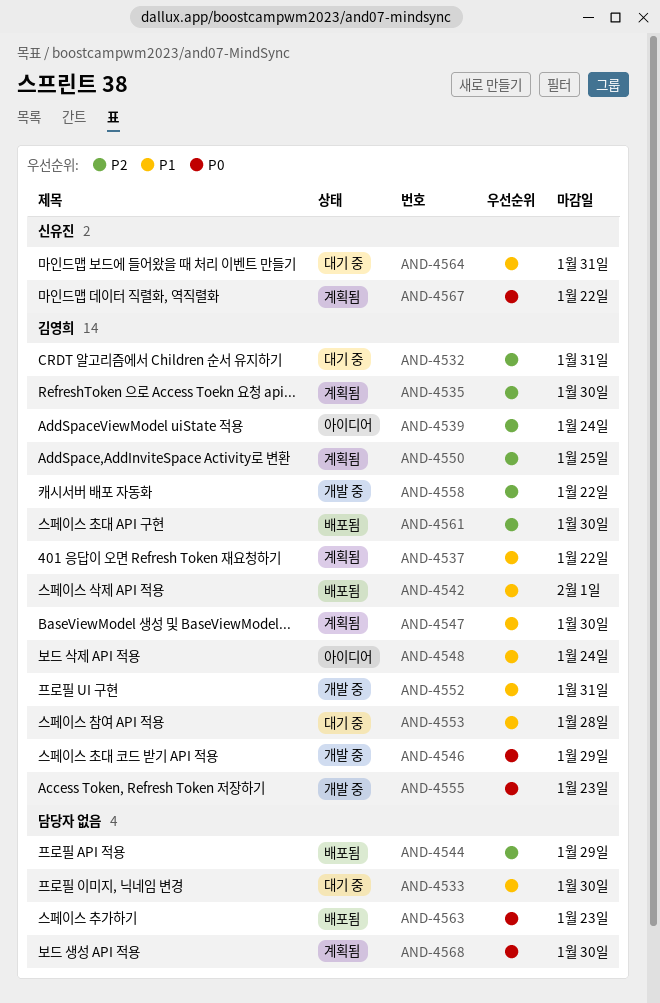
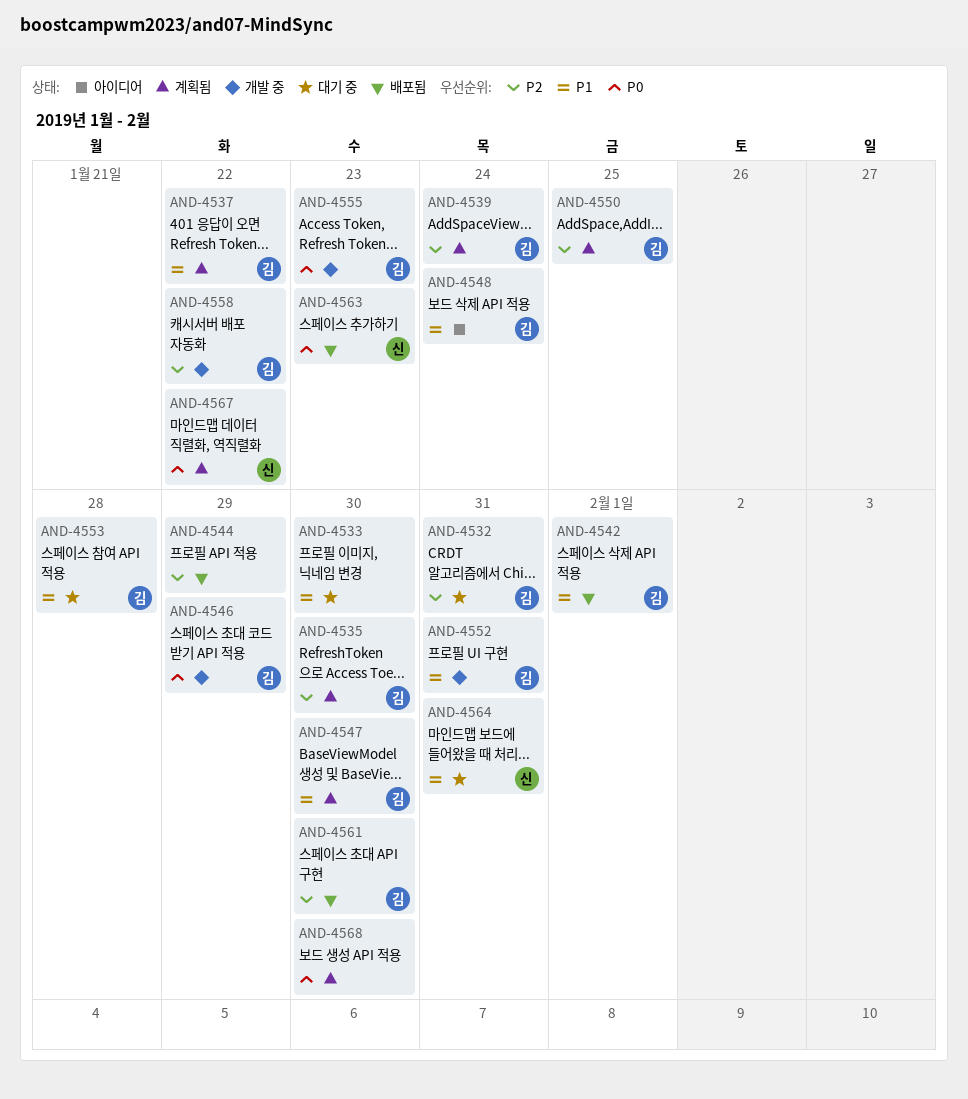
AND-4539, status: 아이디어 -> 계획됨
AND-4563, owner: none -> 신유진

